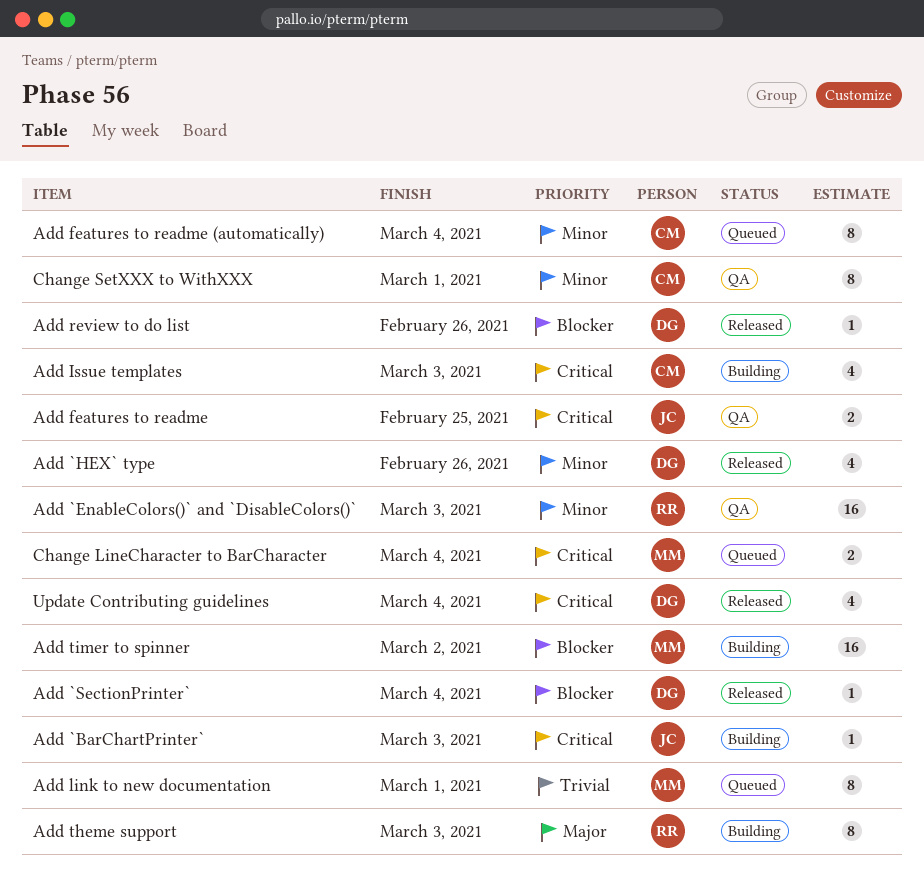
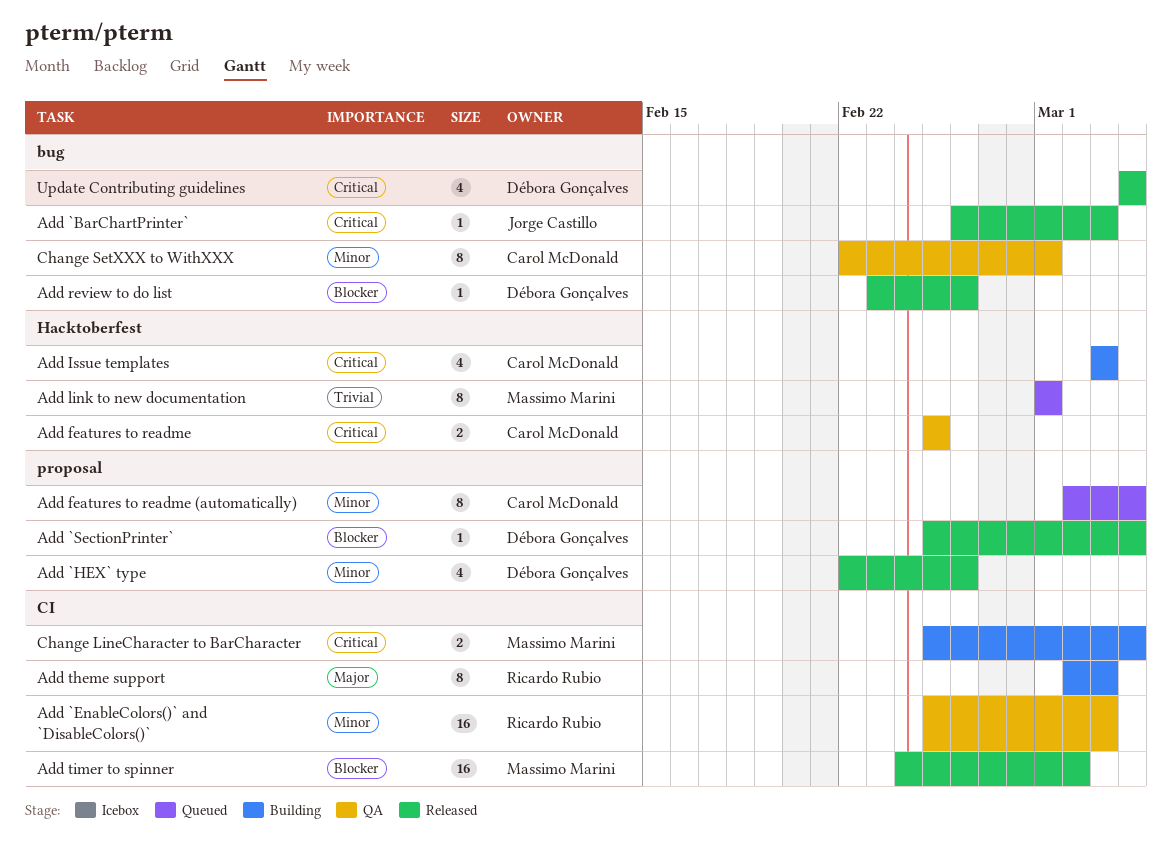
Add `BarChartPrinter`, status: Building -> Released
Add features to readme, owner: Jorge Castillo -> Carol McDonald
Add timer to spinner, status: Building -> Released
Change LineCharacter to BarCharacter, status: Queued -> Building

